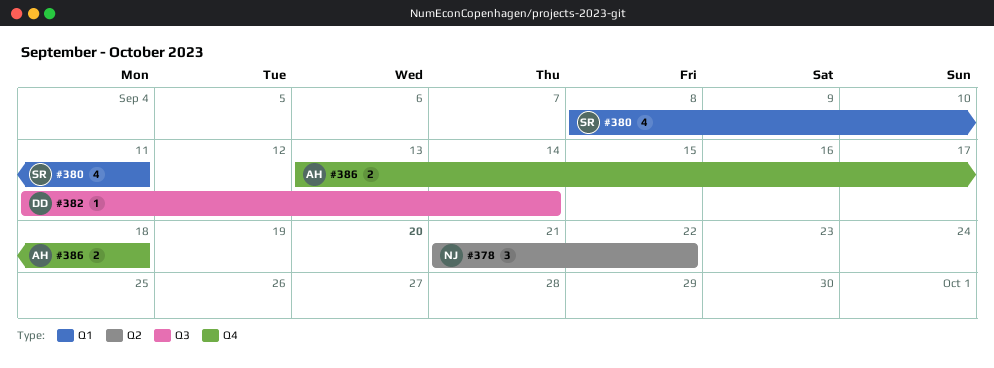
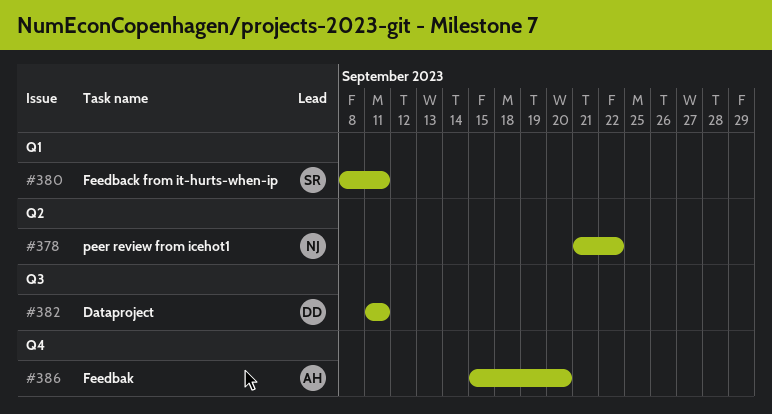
#382, due: Sep 14 -> Sep 11
#386, start: Sep 13 -> Sep 15
#386, due: Sep 18 -> Sep 20

